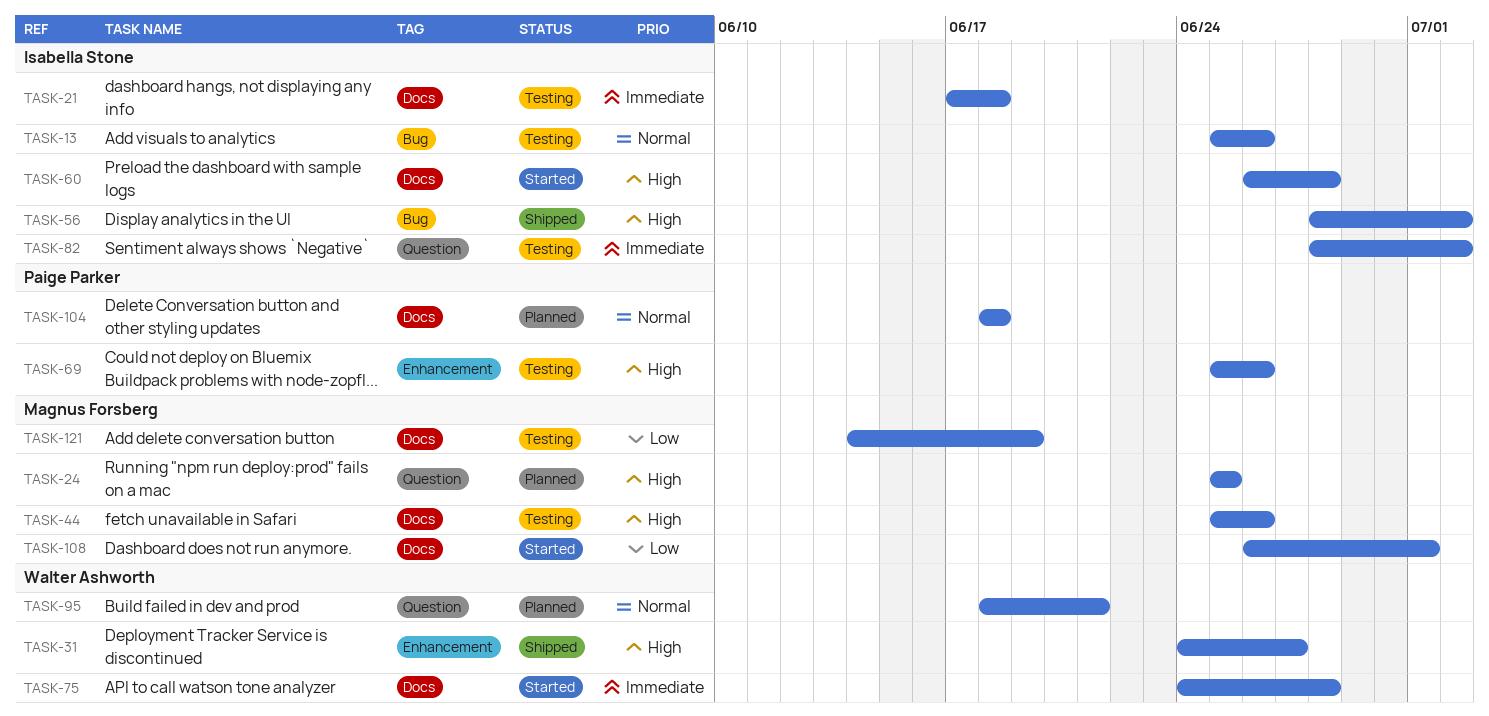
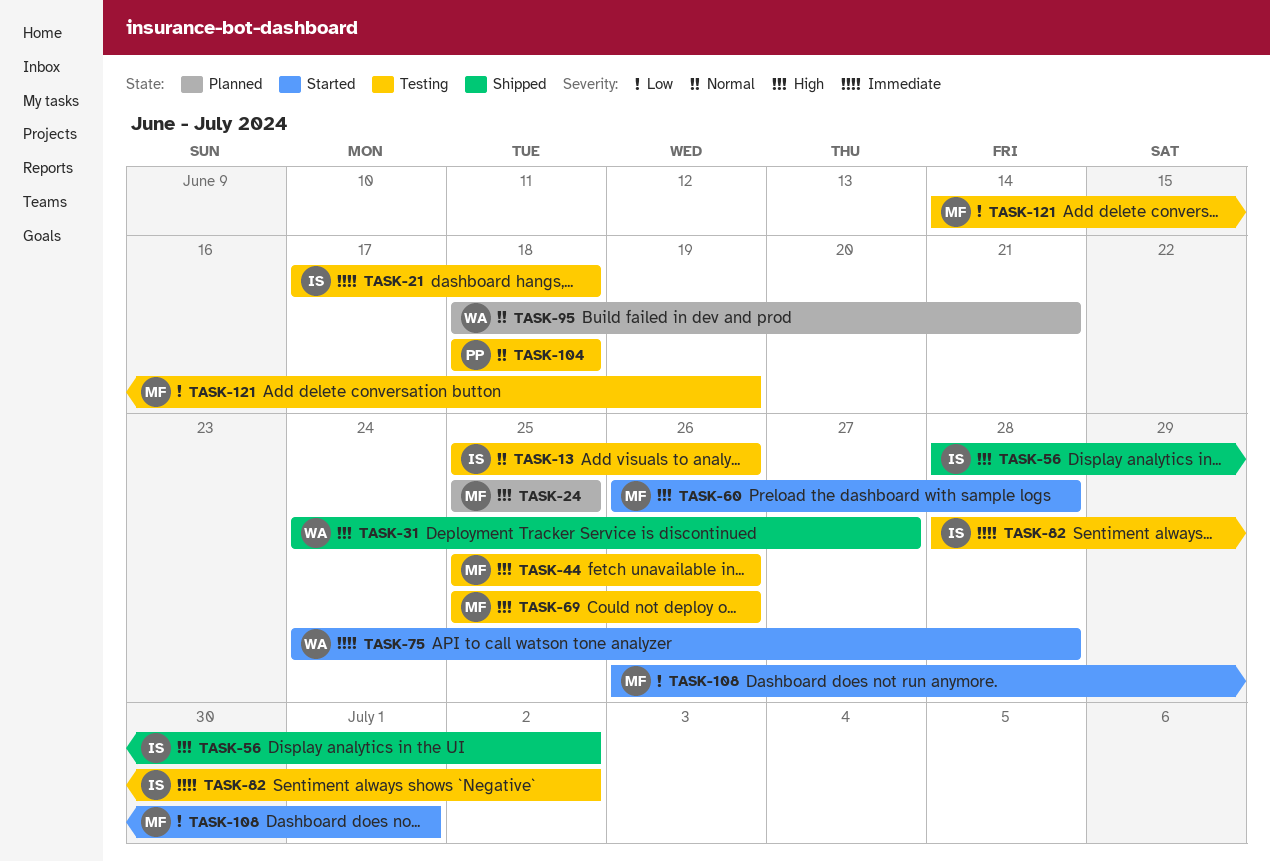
TASK-60, owner: Isabella Stone -> Magnus Forsberg
TASK-69, owner: Paige Parker -> Magnus Forsberg
TASK-104, status: Planned -> Testing

